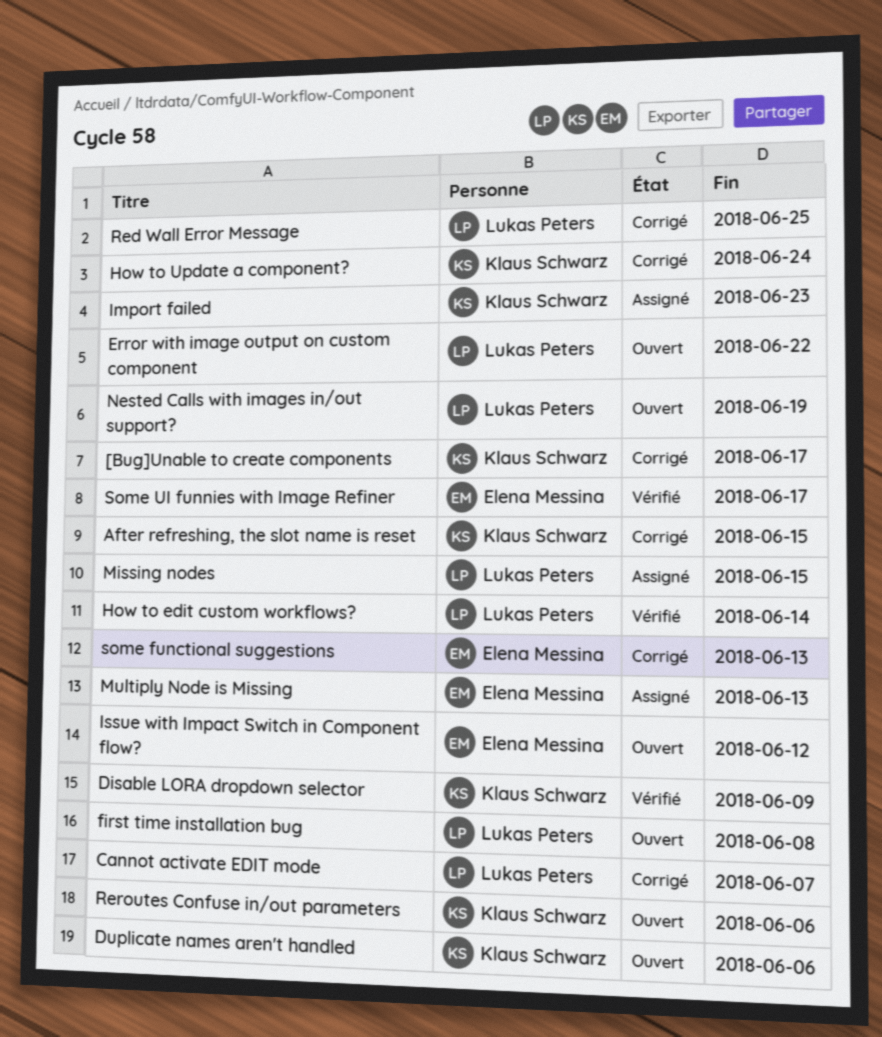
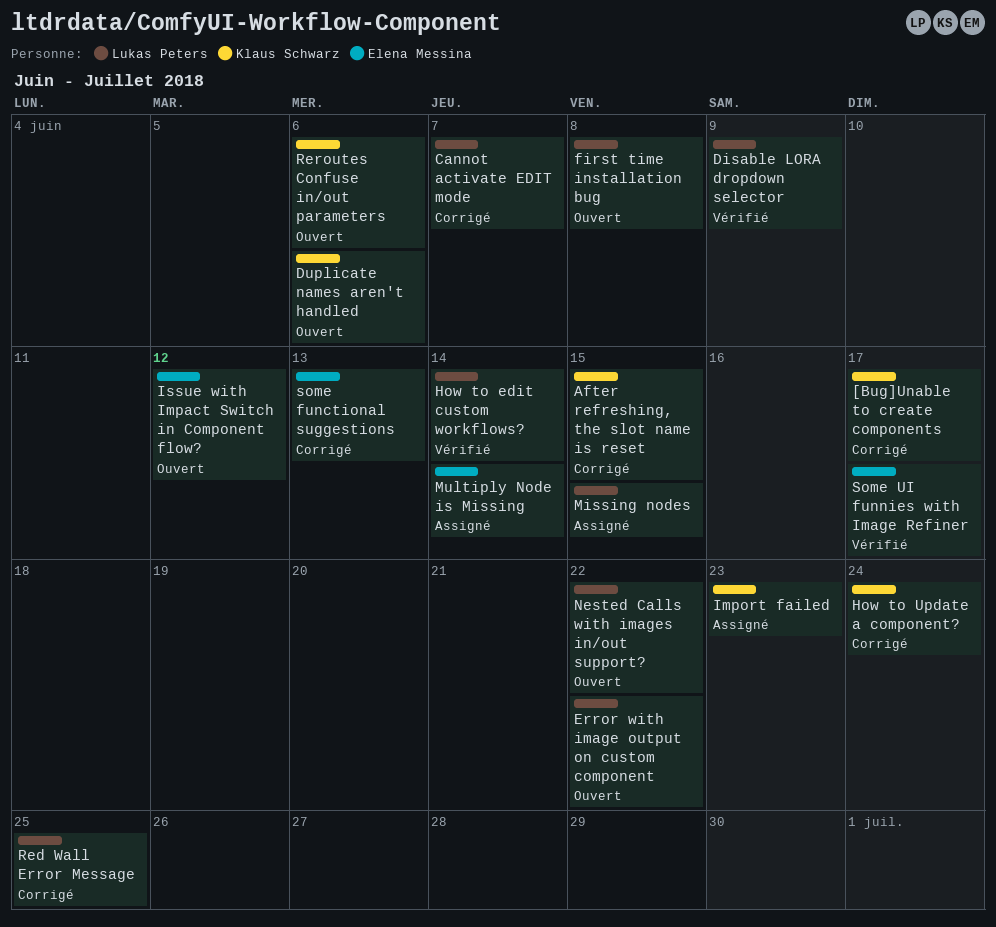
Disable LORA dropdown selector, owner: Klaus Schwarz -> Lukas Peters
Multiply Node is Missing, due: Jun 13 -> Jun 14
Nested Calls with images in/out support?, due: Jun 19 -> Jun 22

